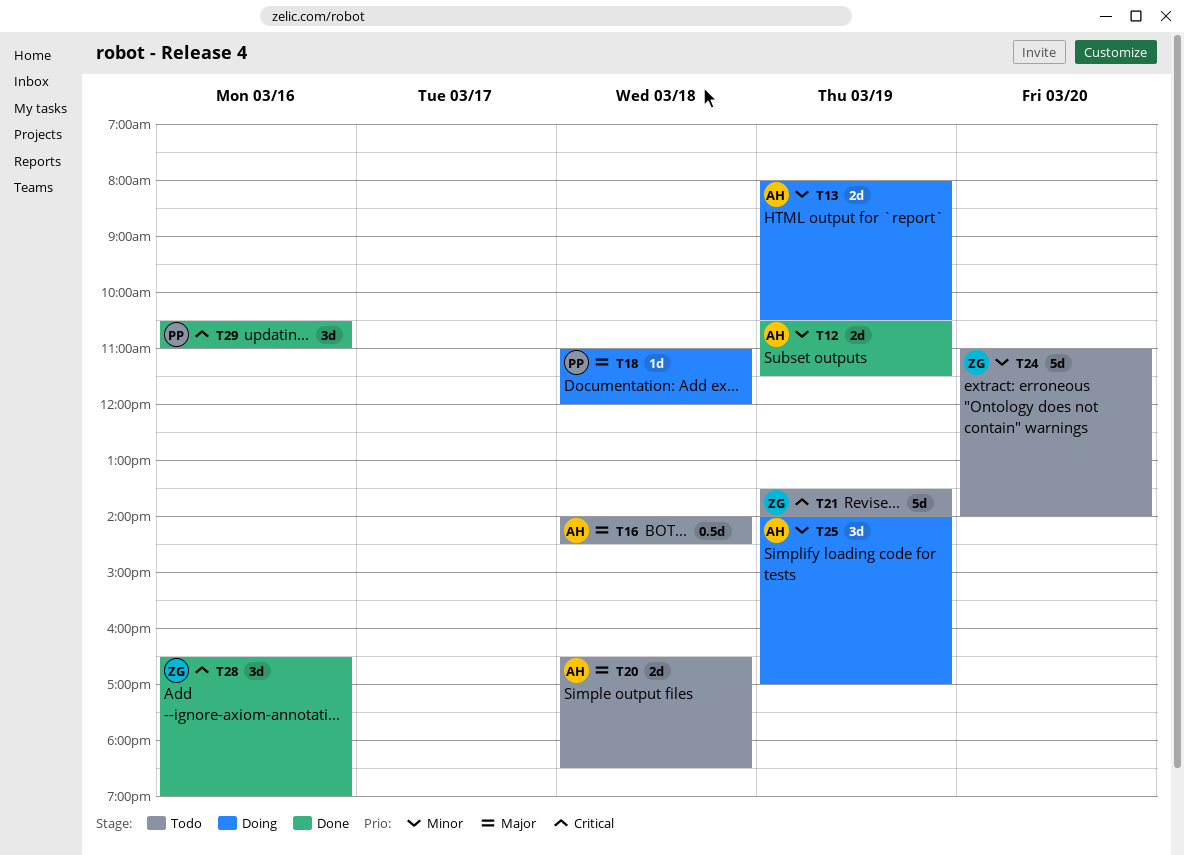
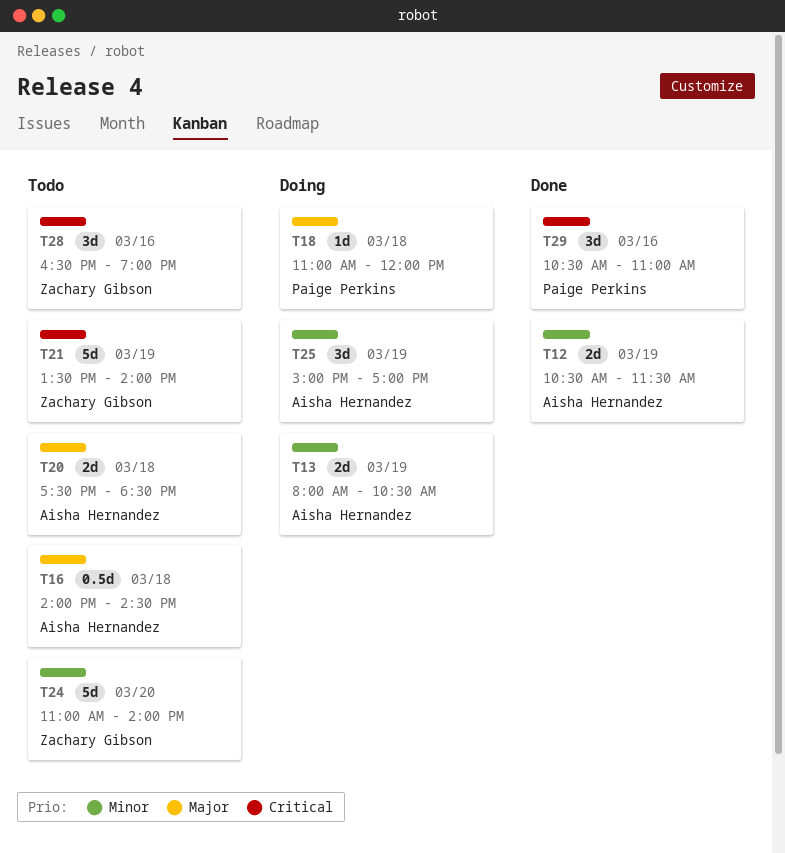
T20, begins: 16:30 -> 17:30
T25, begins: 14:00 -> 15:00
T28, status: Done -> Todo

